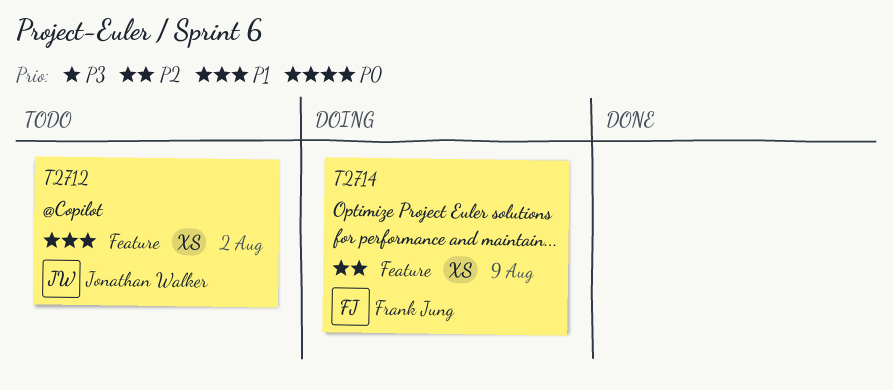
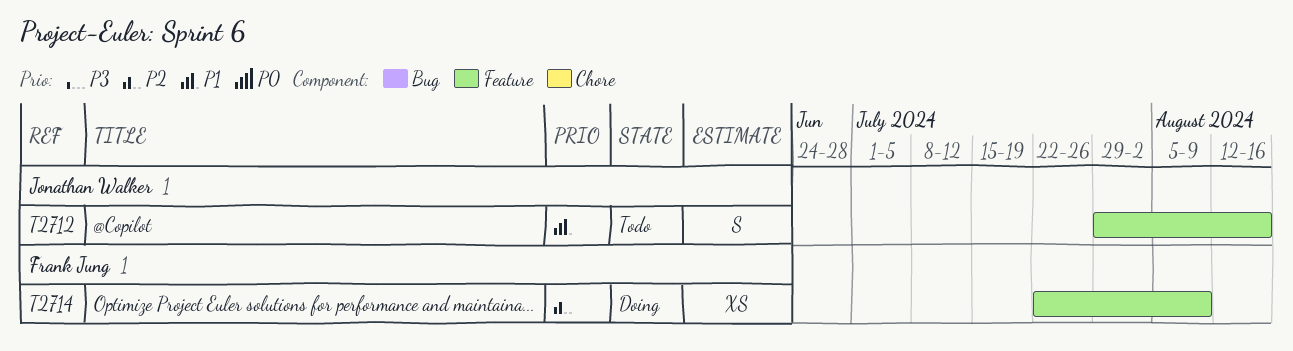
T2712, estimate: XS -> S
T2712, due: Aug 2 -> Aug 16

